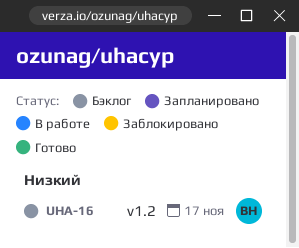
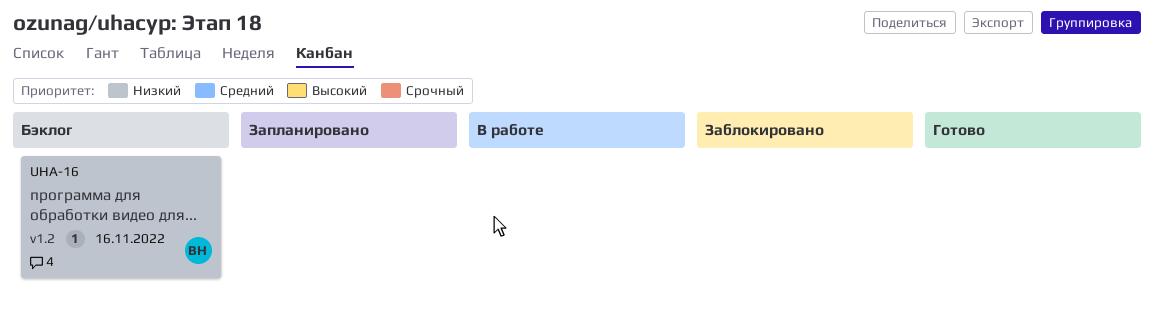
UHA-16, due: Nov 17 -> Nov 16

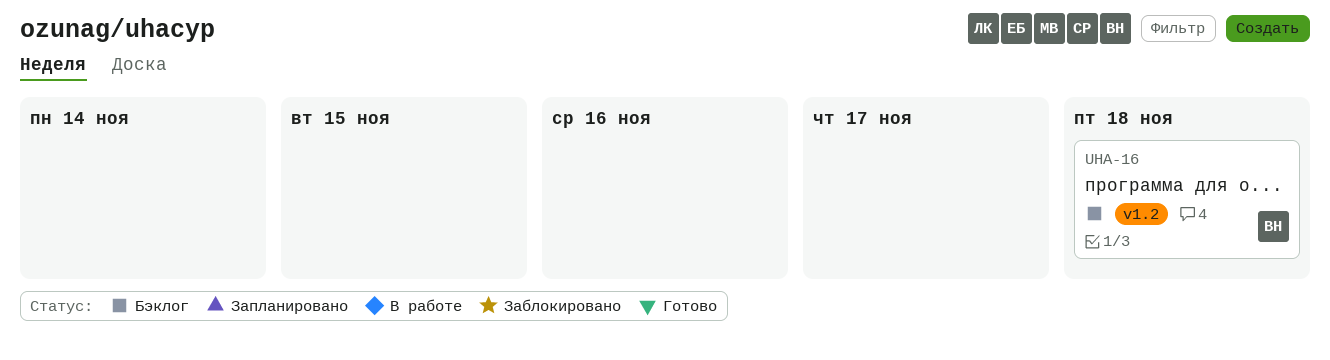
UHA-16, due: Nov 16 -> Nov 18

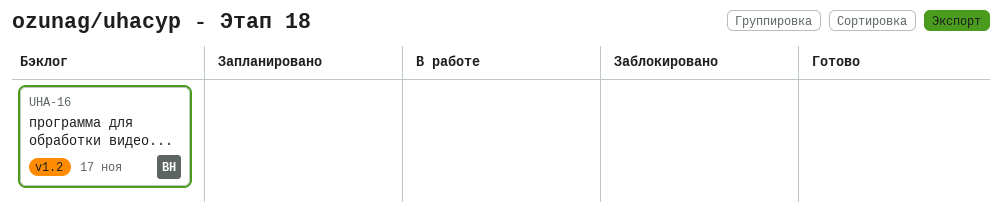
UHA-16, due: Nov 18 -> Nov 17

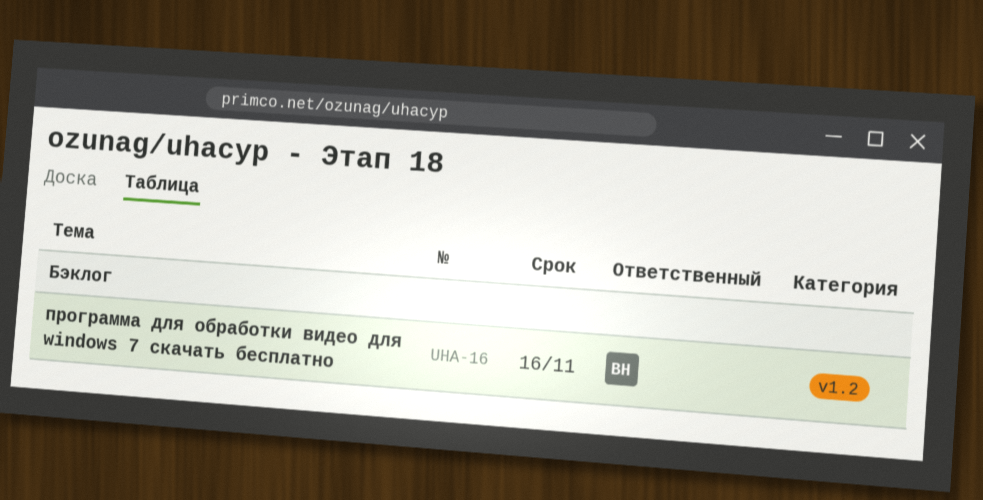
UHA-16, due: Nov 17 -> Nov 16

